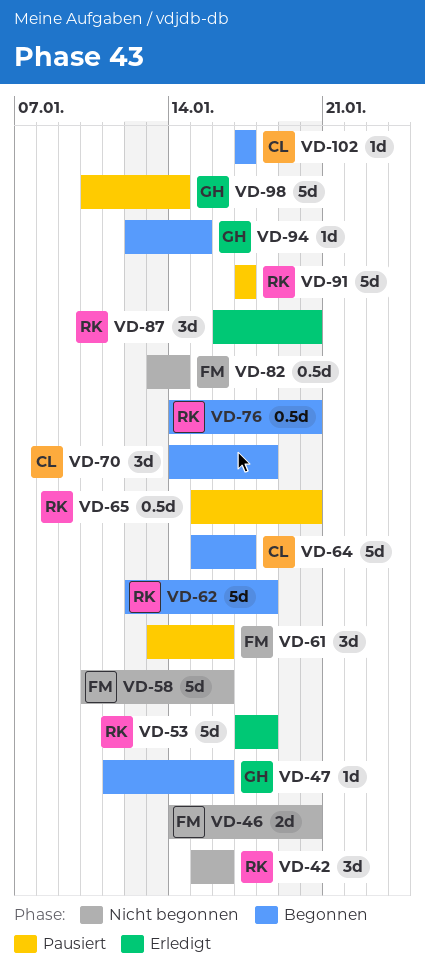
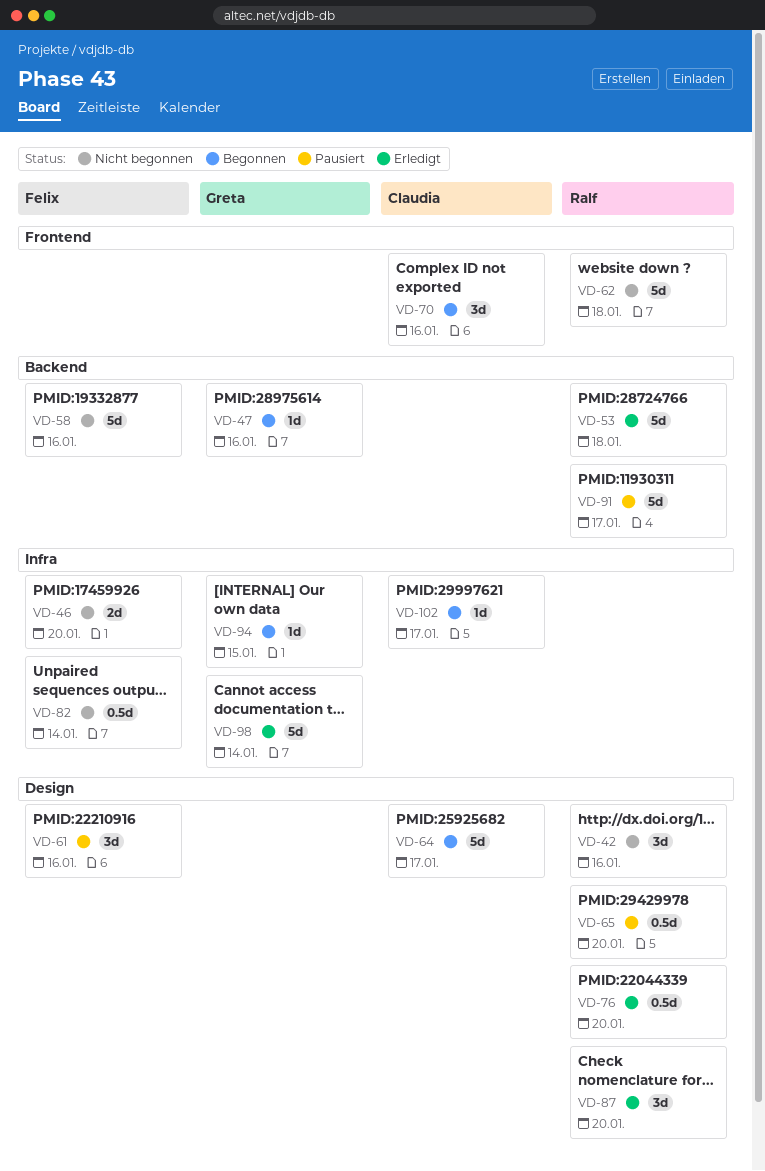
VD-62, status: Begonnen -> Nicht begonnen
VD-70, due: Jan 18 -> Jan 16
VD-76, status: Begonnen -> Erledigt
VD-98, status: Pausiert -> Erledigt

